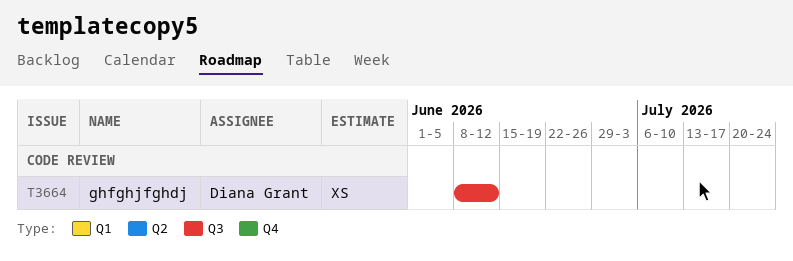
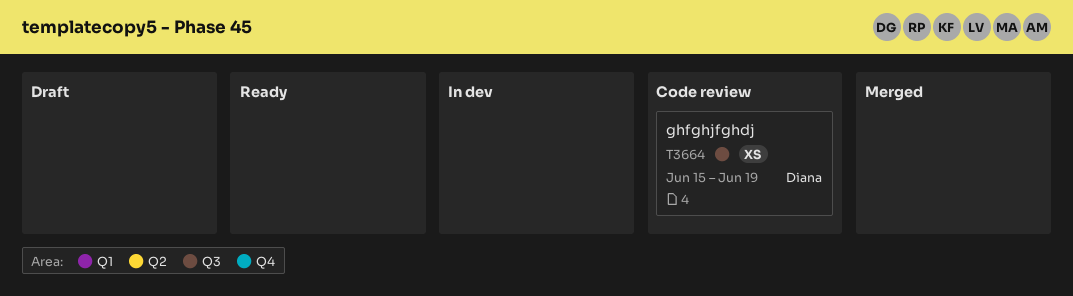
T3664, start: Jun 8 -> Jun 15
T3664, due: Jun 12 -> Jun 19

